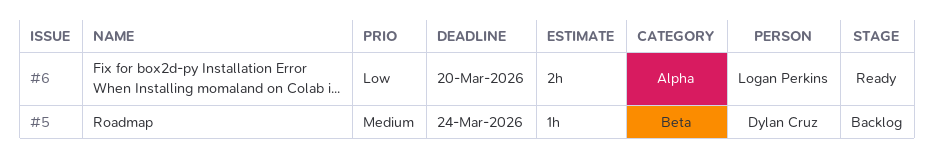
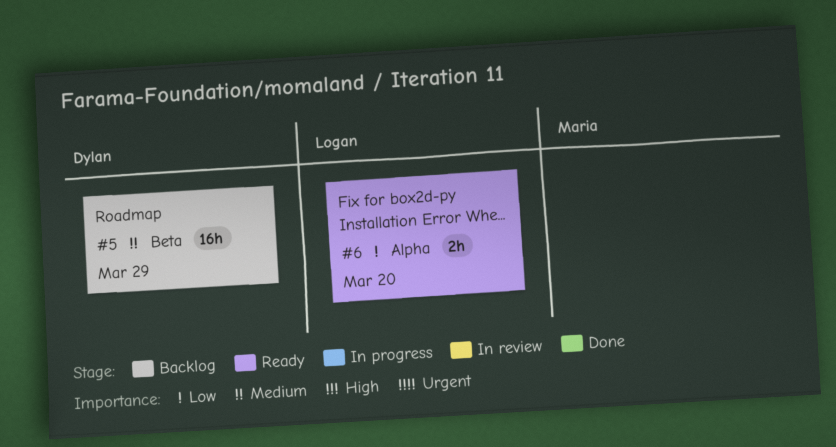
#5, estimate: 1h -> 16h
#5, due: Mar 24 -> Mar 29

